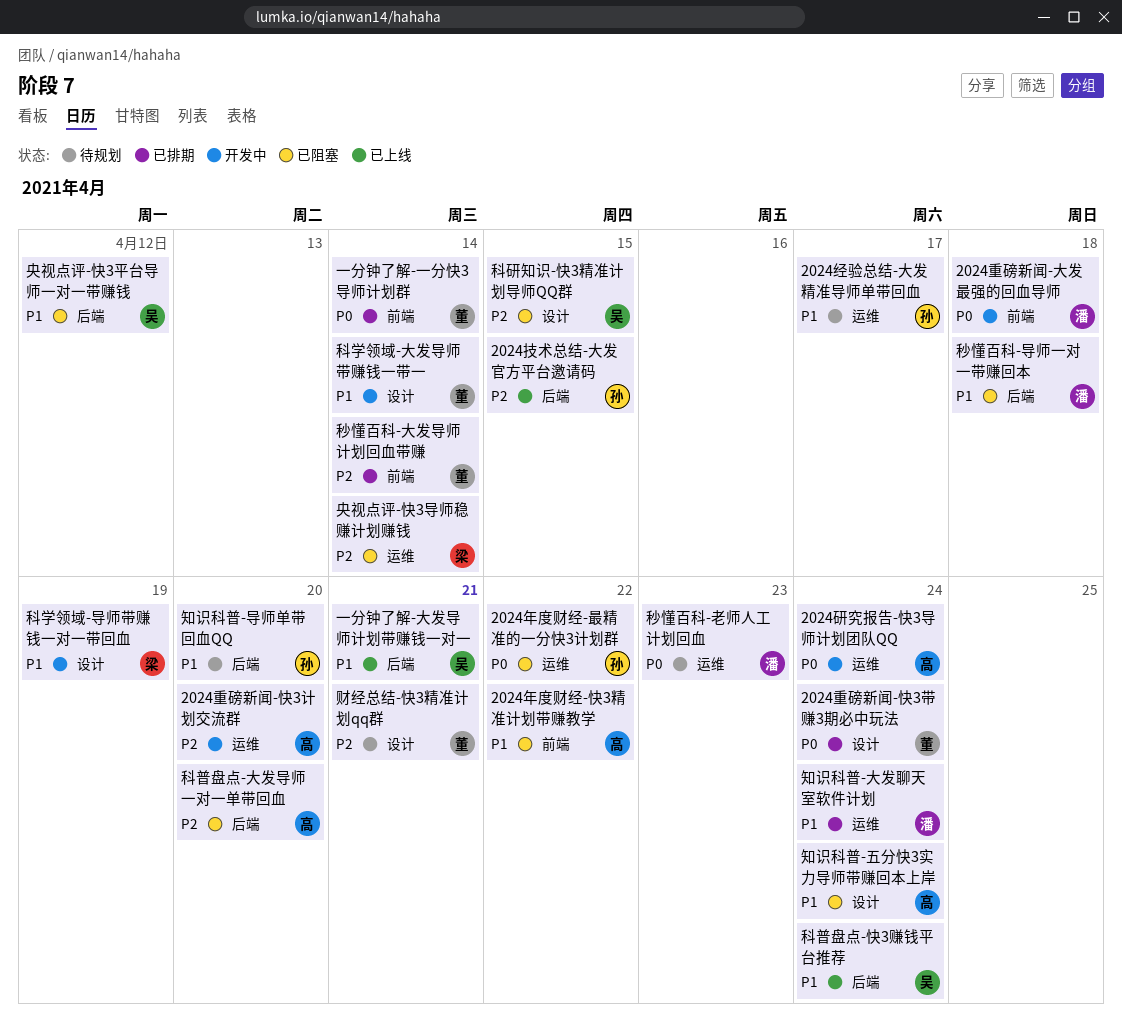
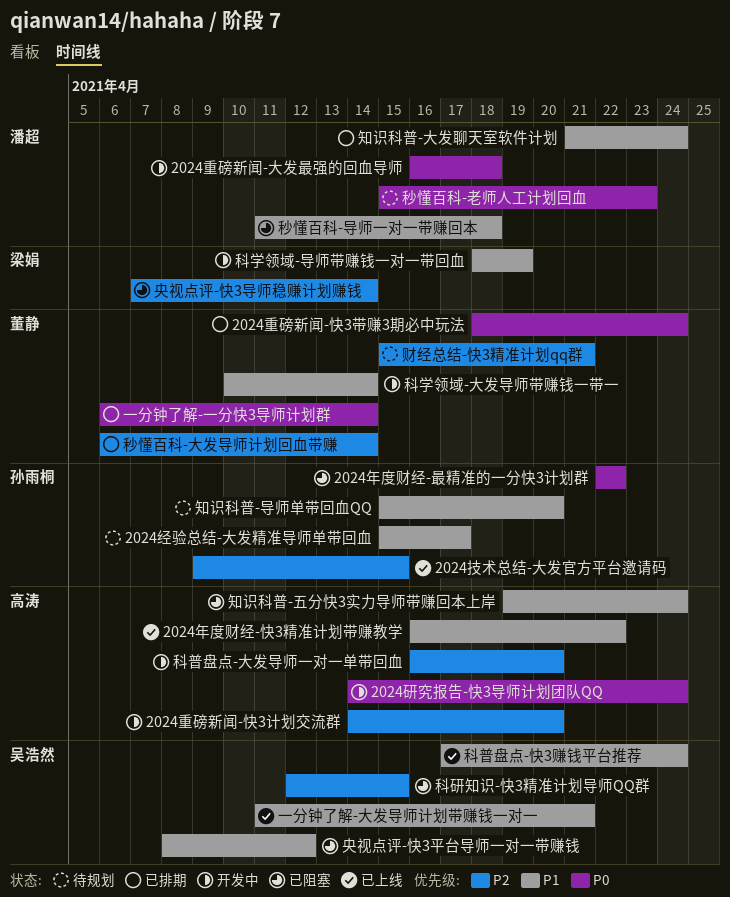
2024年度财经-快3精准计划带赚教学, status: 已阻塞 -> 已上线
科普盘点-大发导师一对一单带回血, status: 已阻塞 -> 开发中

